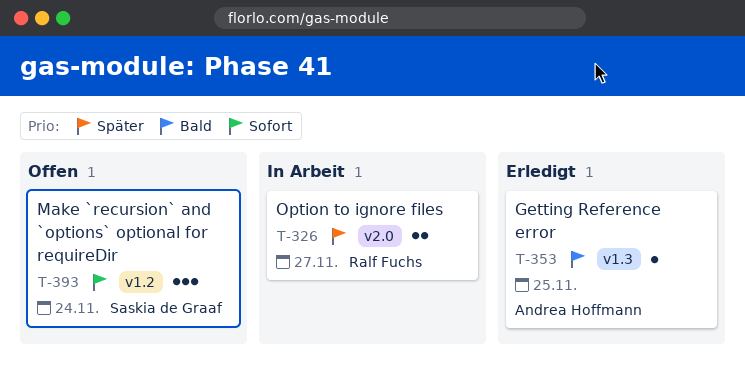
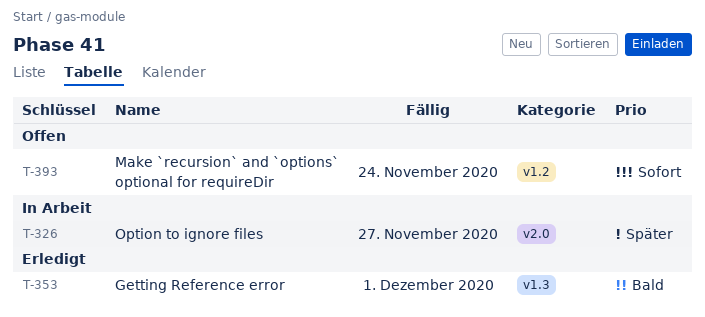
T-353, due: Nov 25 -> Dec 1

